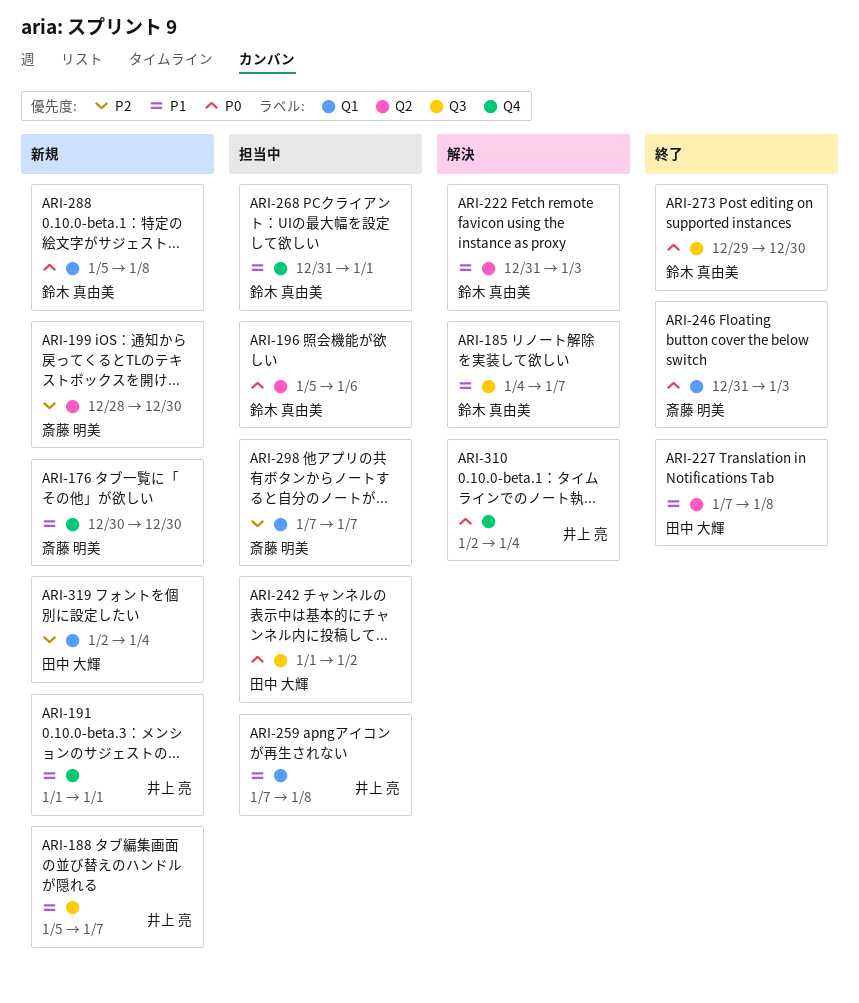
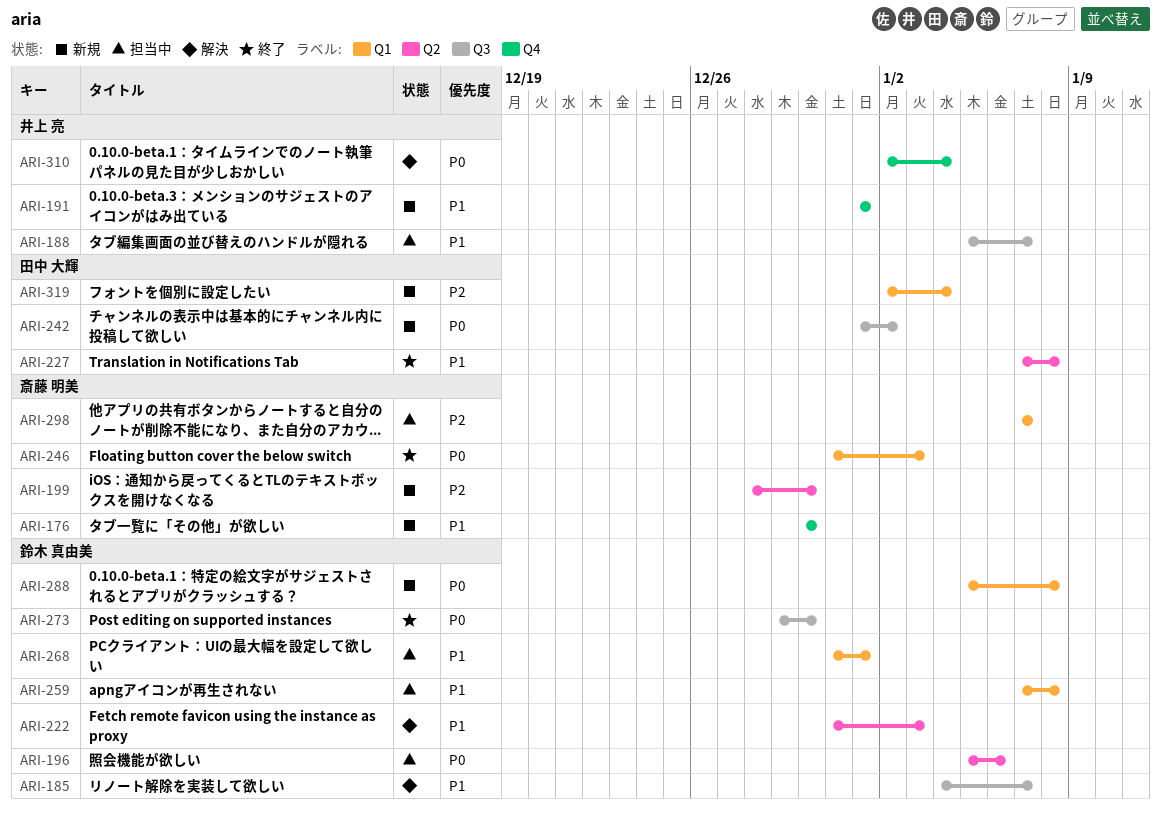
ARI-188, status: 新規 -> 担当中
ARI-242, status: 担当中 -> 新規
ARI-259, owner: 井上 亮 -> 鈴木 真由美
ARI-268, label: Q4 -> Q1

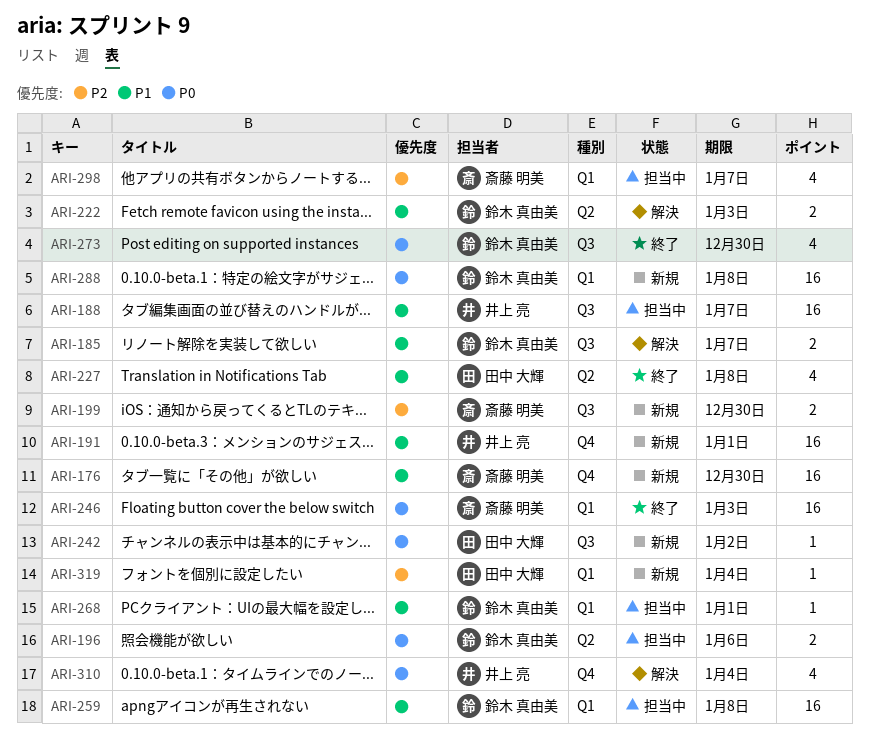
ARI-199, label: Q2 -> Q3

